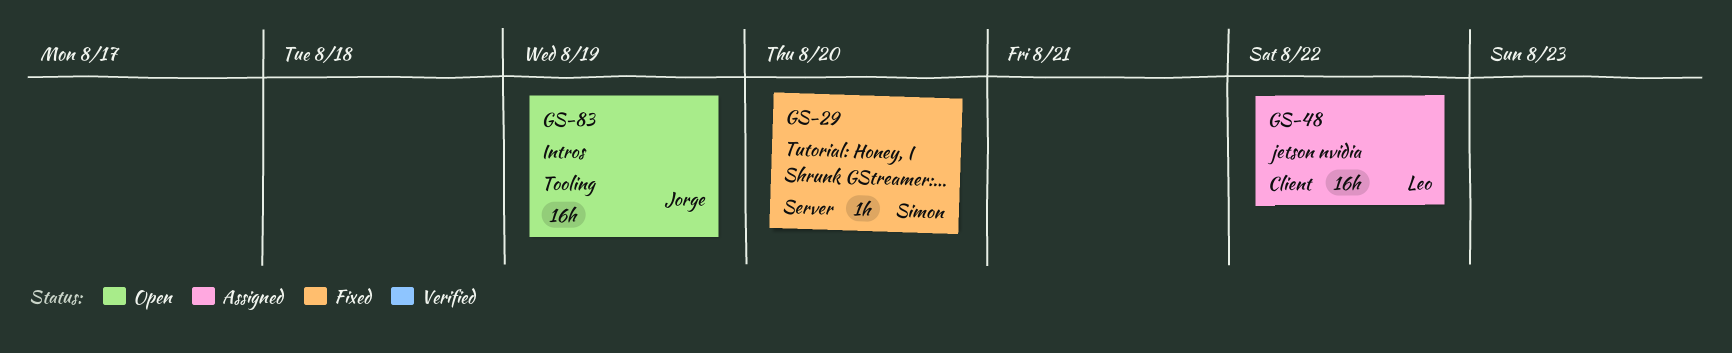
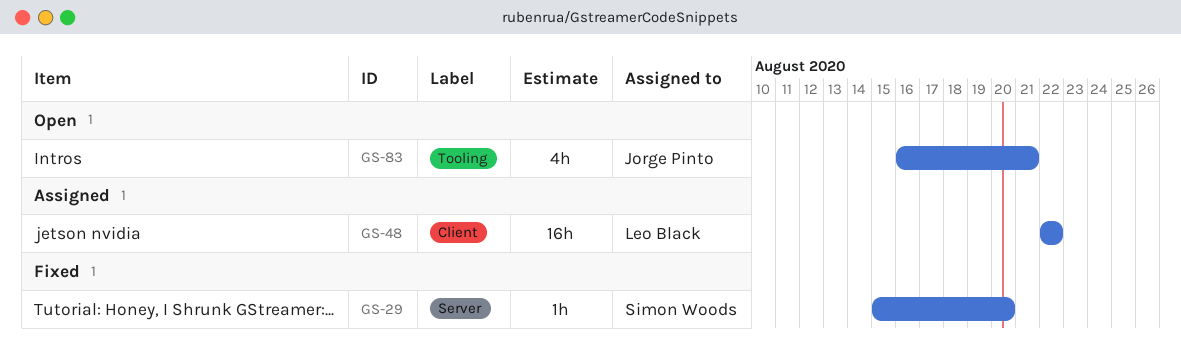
GS-83, estimate: 16h -> 4h
GS-83, due: Aug 19 -> Aug 21

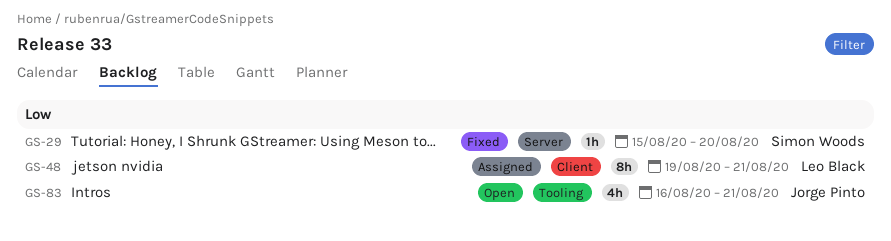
GS-48, estimate: 16h -> 8h
GS-48, start: Aug 22 -> Aug 19
GS-48, due: Aug 22 -> Aug 21

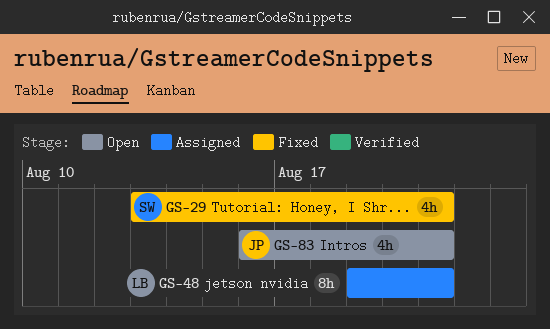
GS-29, estimate: 1h -> 4h
GS-29, start: Aug 15 -> Aug 13
GS-29, due: Aug 20 -> Aug 21

